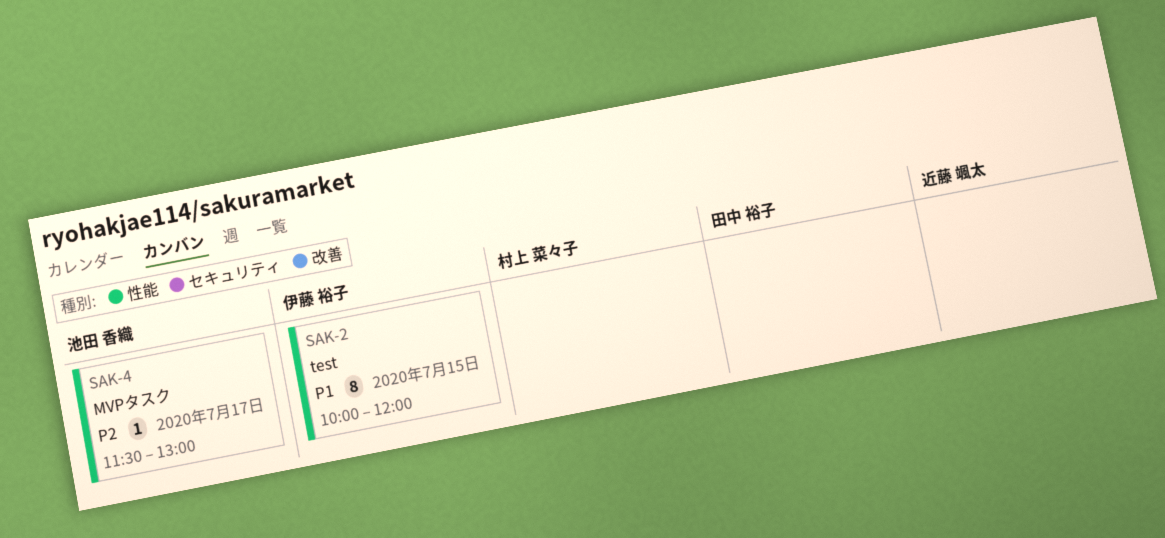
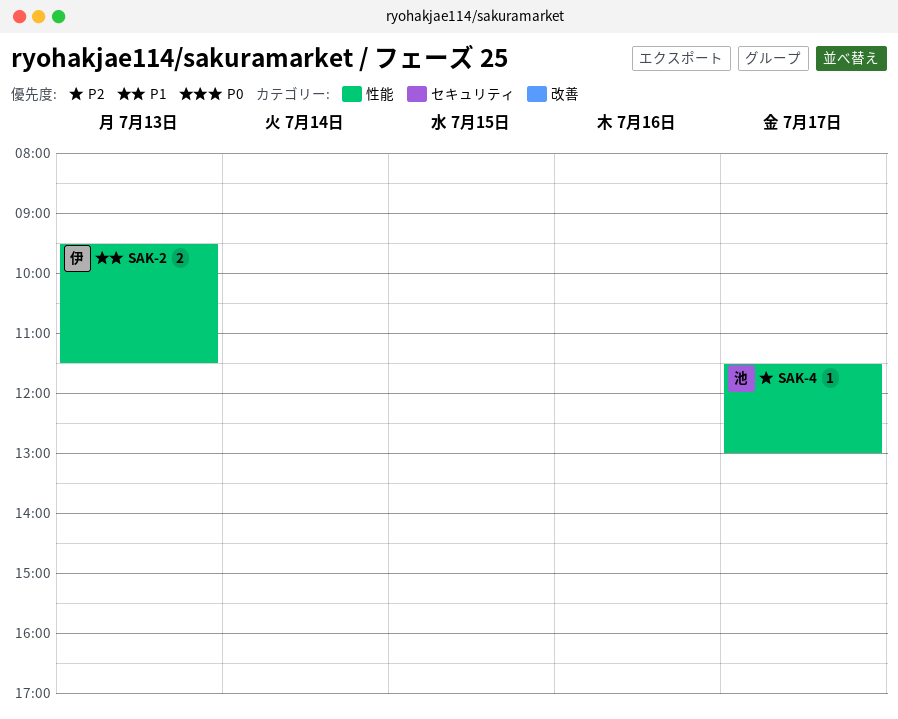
SAK-2, estimate: 8 -> 2
SAK-2, day: Jul 15 -> Jul 13
SAK-2, begins: 10:00 -> 09:30
SAK-2, ends: 12:00 -> 11:30

